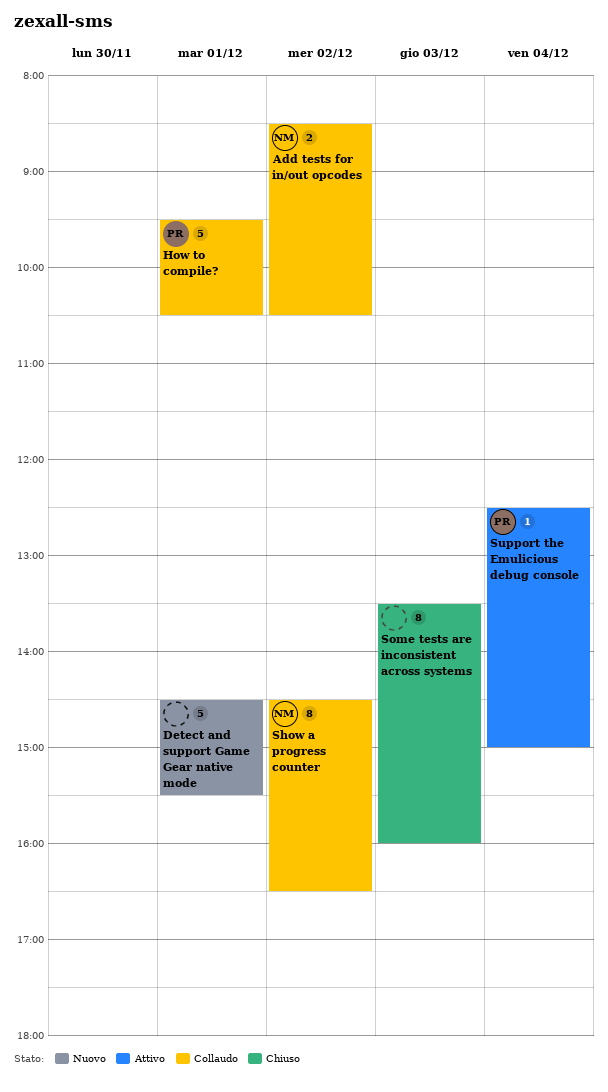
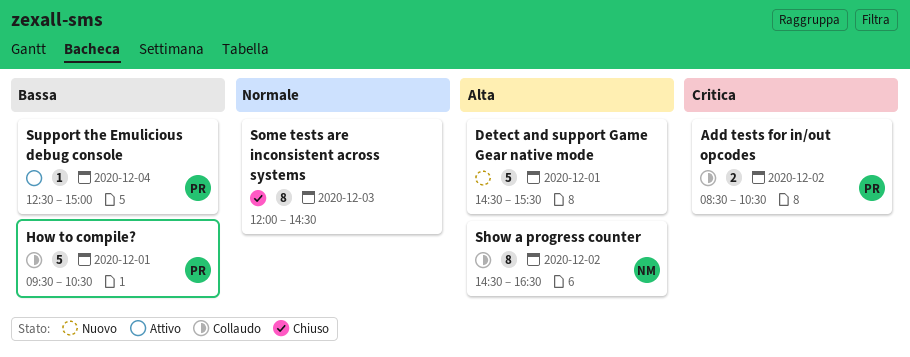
Add tests for in/out opcodes, owner: NM -> PR
Some tests are inconsistent across systems, begins: 13:30 -> 12:00
Some tests are inconsistent across systems, ends: 16:00 -> 14:30

